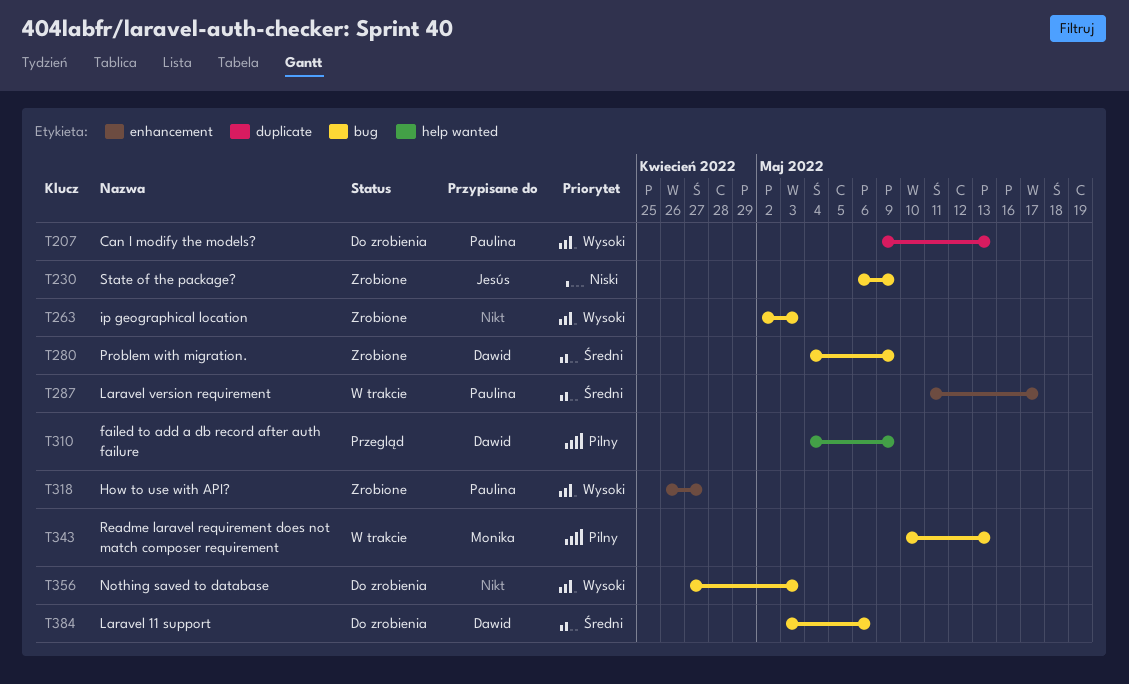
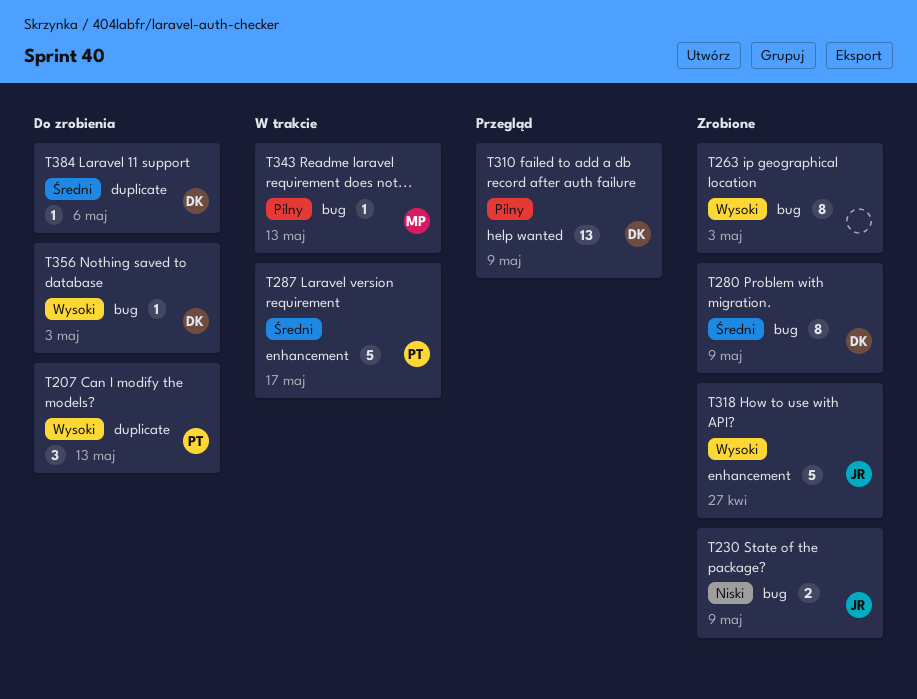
T318, owner: Paulina -> Jesús
T356, owner: none -> Dawid
T384, label: bug -> duplicate

